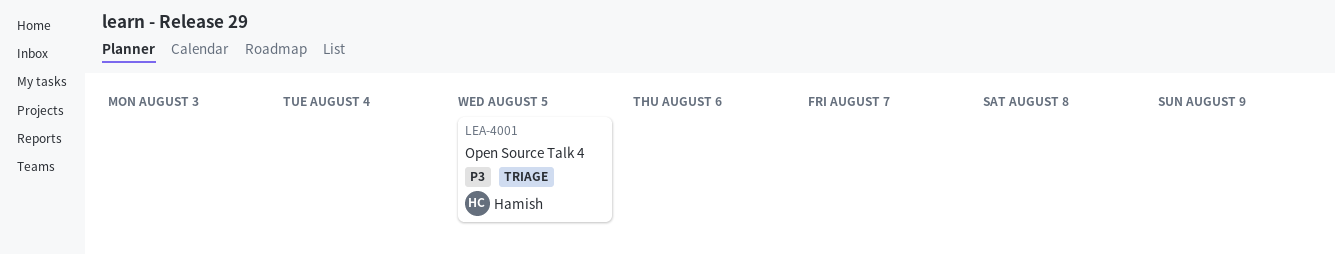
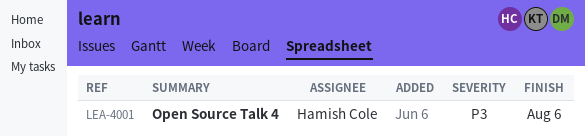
LEA-4001, due: Aug 5 -> Aug 6

